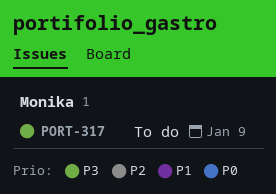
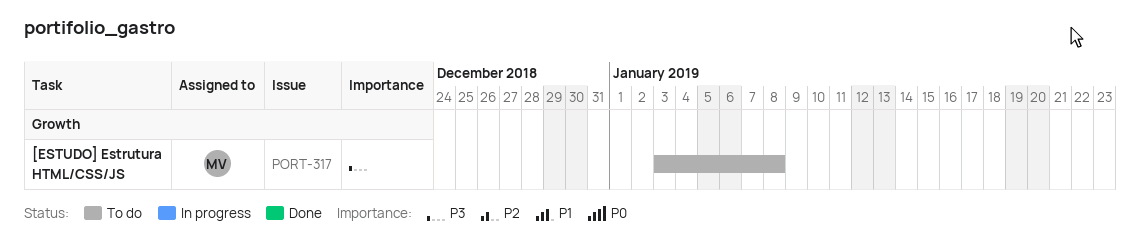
PORT-317, due: Jan 9 -> Jan 8

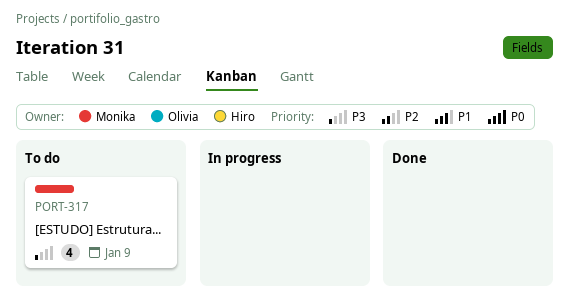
PORT-317, due: Jan 8 -> Jan 9

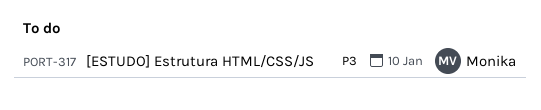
PORT-317, due: Jan 9 -> Jan 10

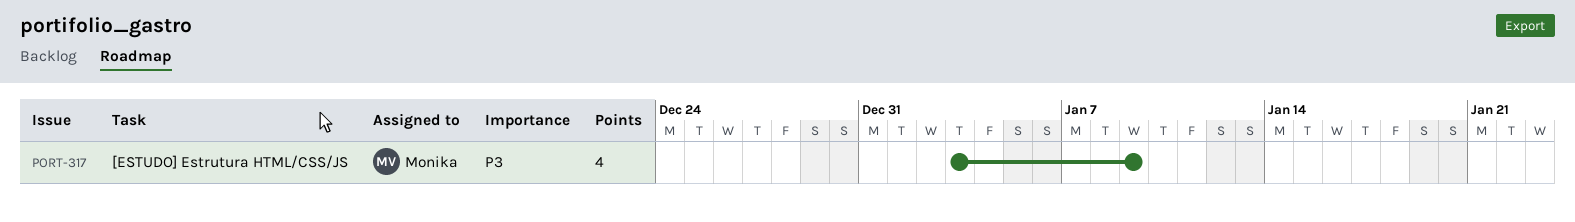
PORT-317, due: Jan 10 -> Jan 9

